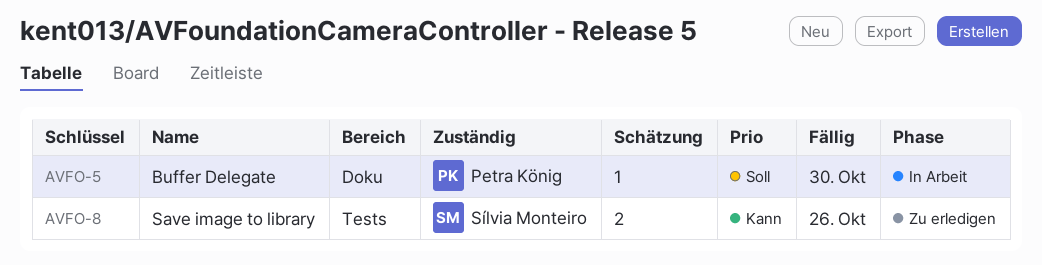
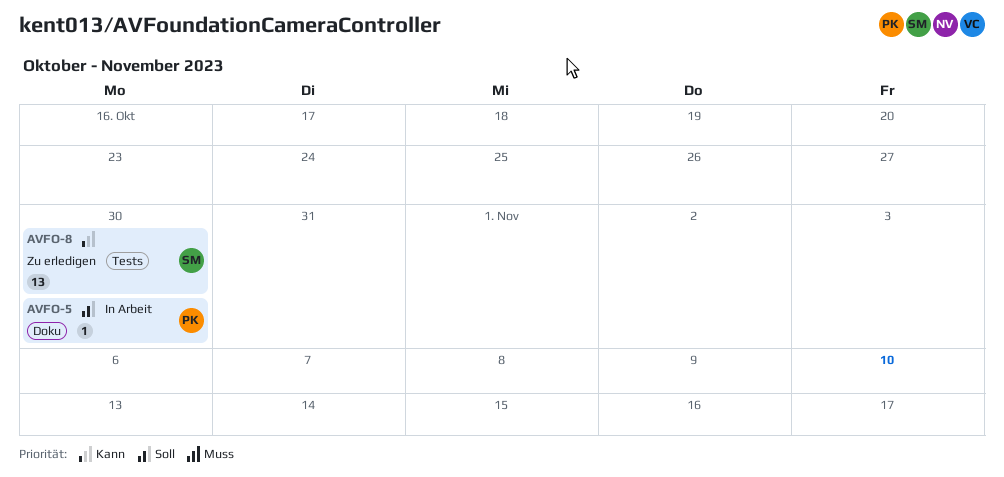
AVFO-8, estimate: 2 -> 13
AVFO-8, due: Oct 26 -> Oct 30

